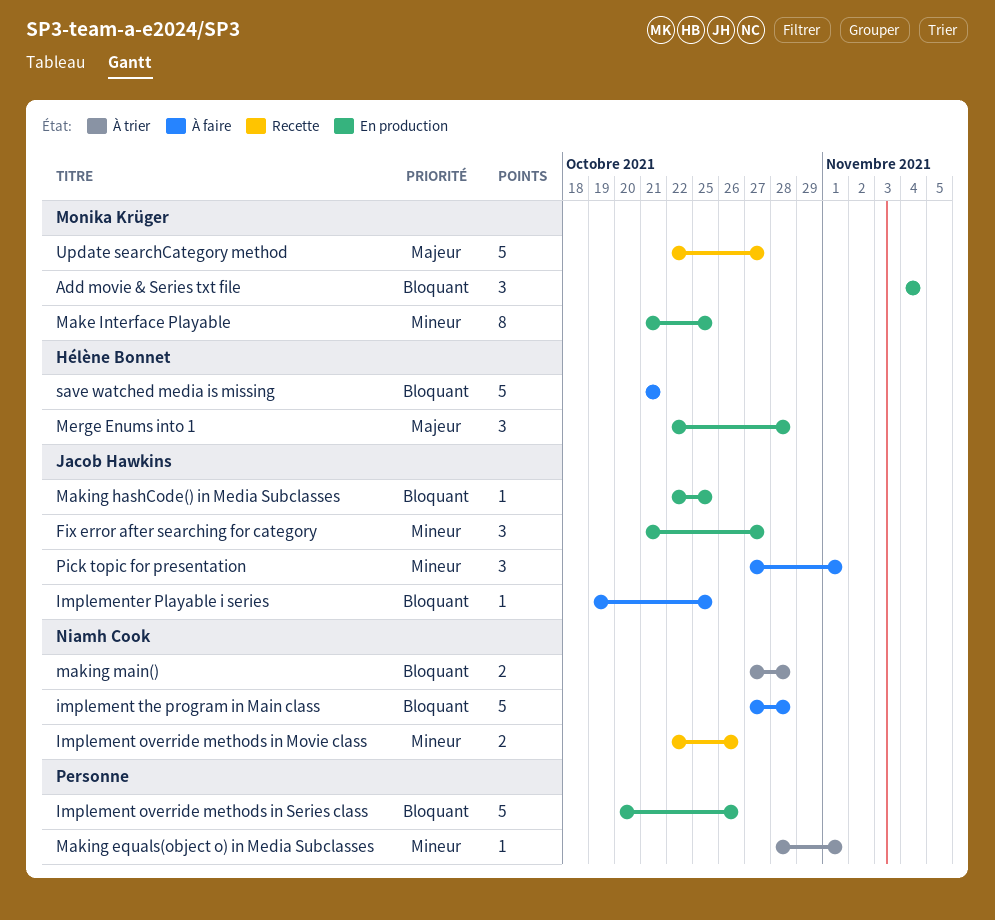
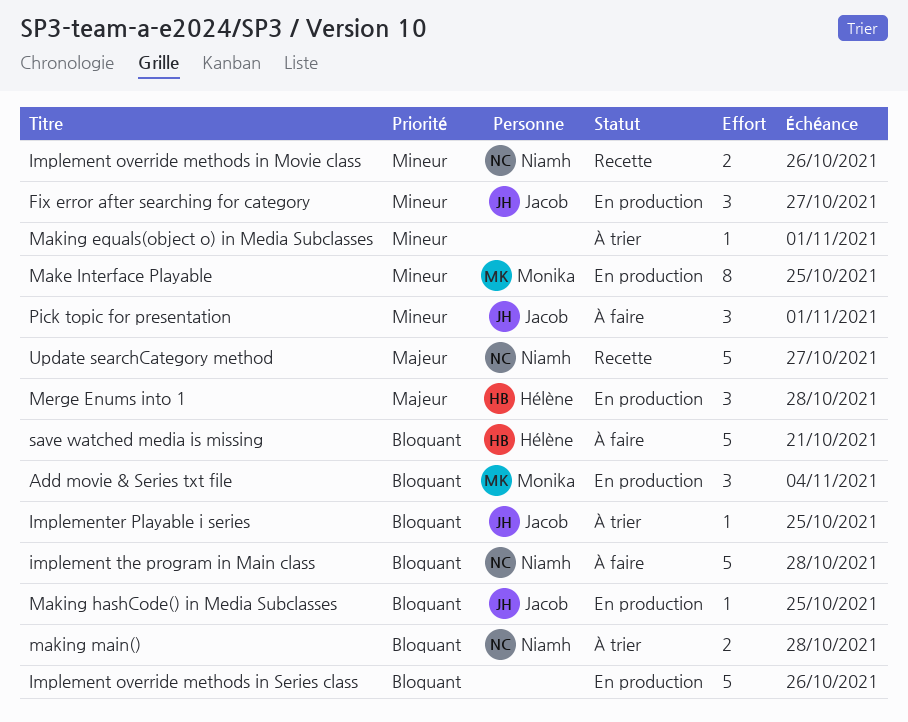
Implementer Playable i series, status: À faire -> À trier
Update searchCategory method, owner: Monika Krüger -> Niamh Cook

